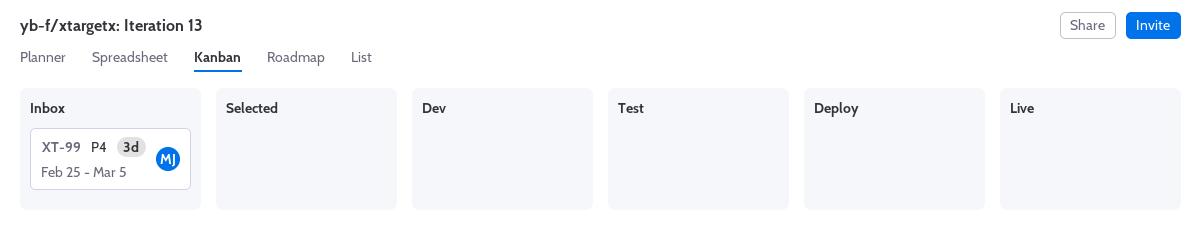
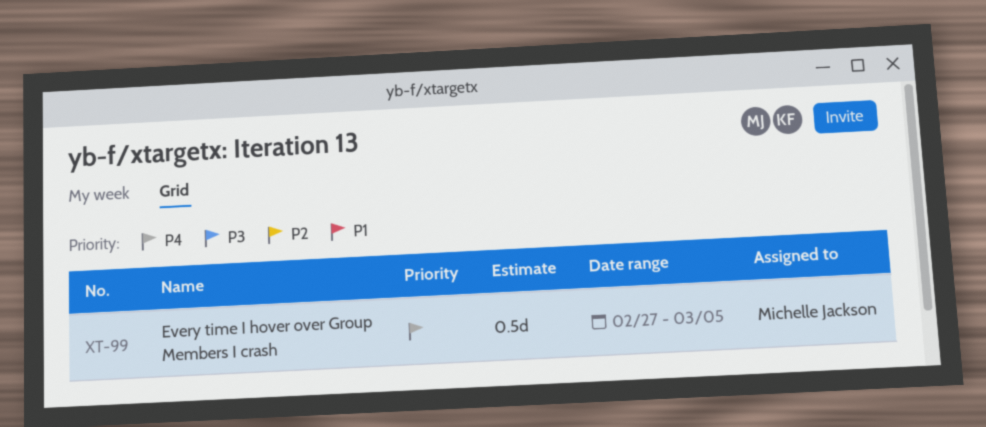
XT-99, estimate: 3d -> 0.5d
XT-99, start: Feb 25 -> Feb 27

